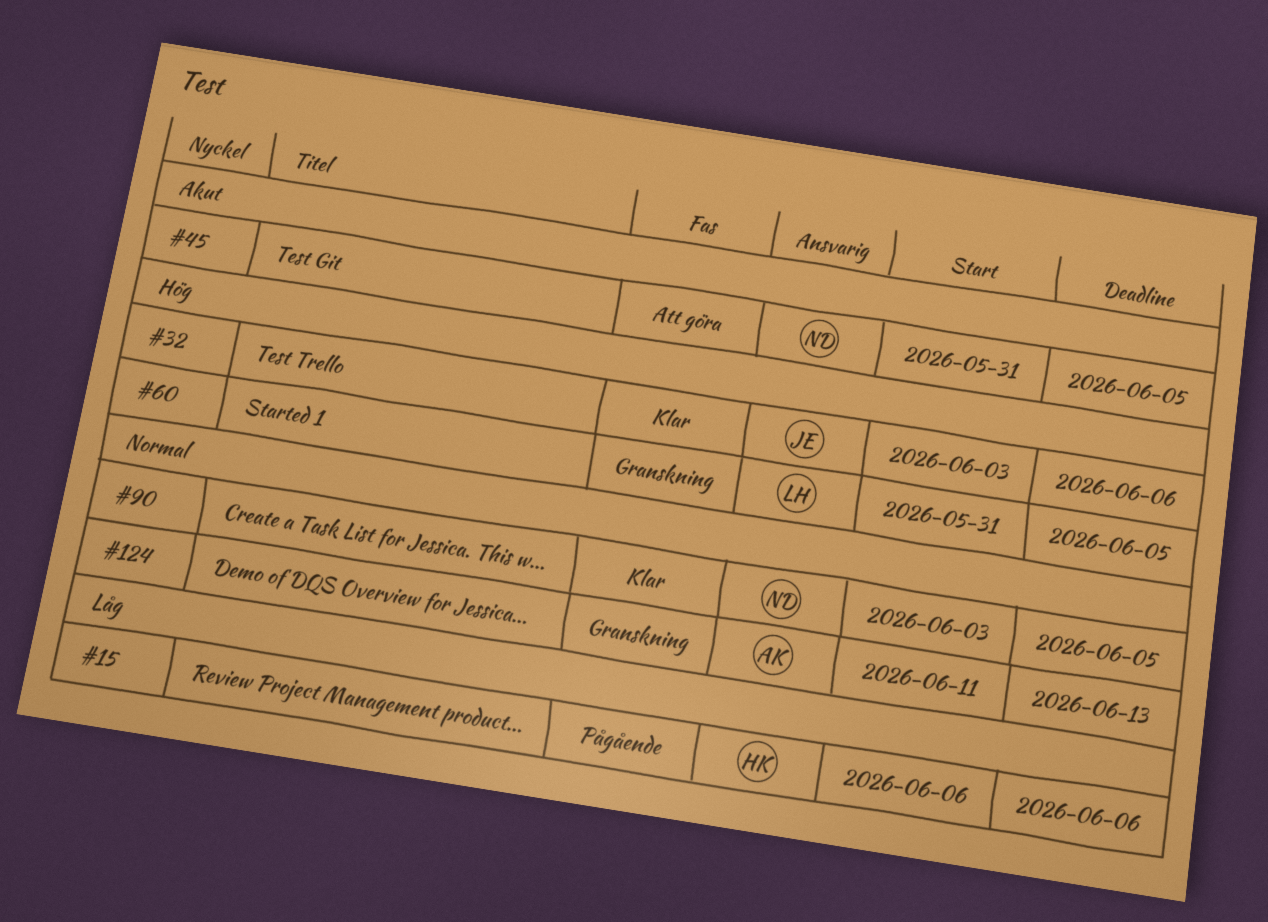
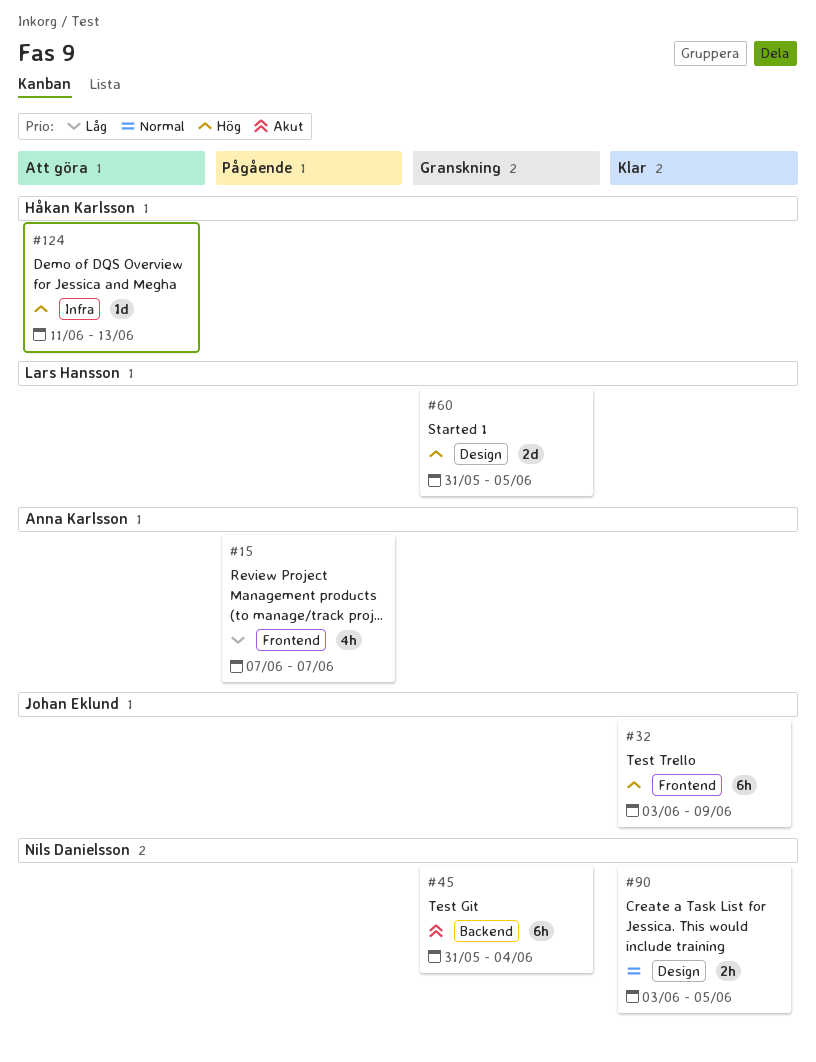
#15, owner: Håkan Karlsson -> Anna Karlsson
#15, start: Jun 6 -> Jun 7
#15, due: Jun 6 -> Jun 7
#32, due: Jun 6 -> Jun 9
#45, status: Att göra -> Granskning
#45, due: Jun 5 -> Jun 4
#124, status: Granskning -> Att göra
#124, owner: Anna Karlsson -> Håkan Karlsson
#124, priority: Normal -> Hög

